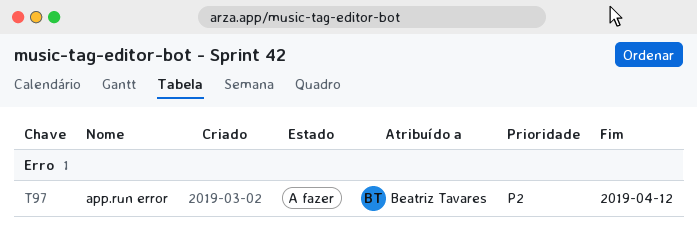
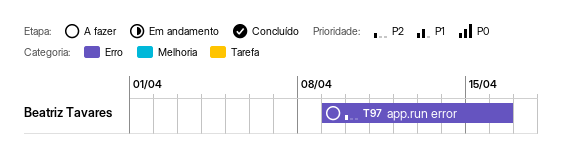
T97, due: Apr 12 -> Apr 16

